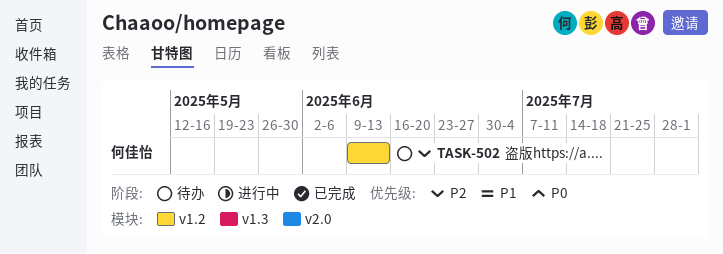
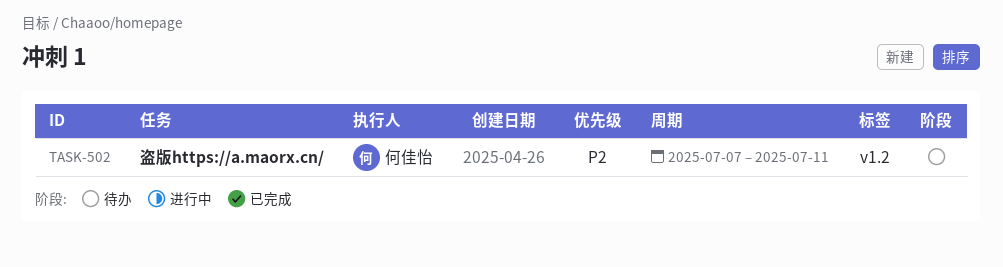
TASK-502, start: Jun 9 -> Jul 7
TASK-502, due: Jun 13 -> Jul 11

